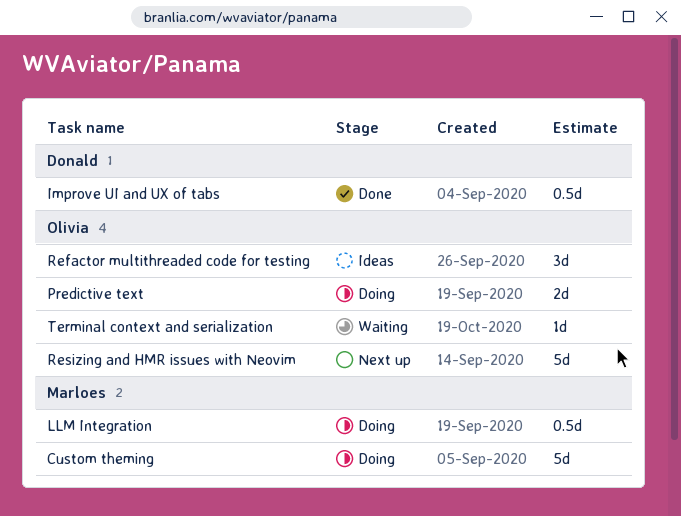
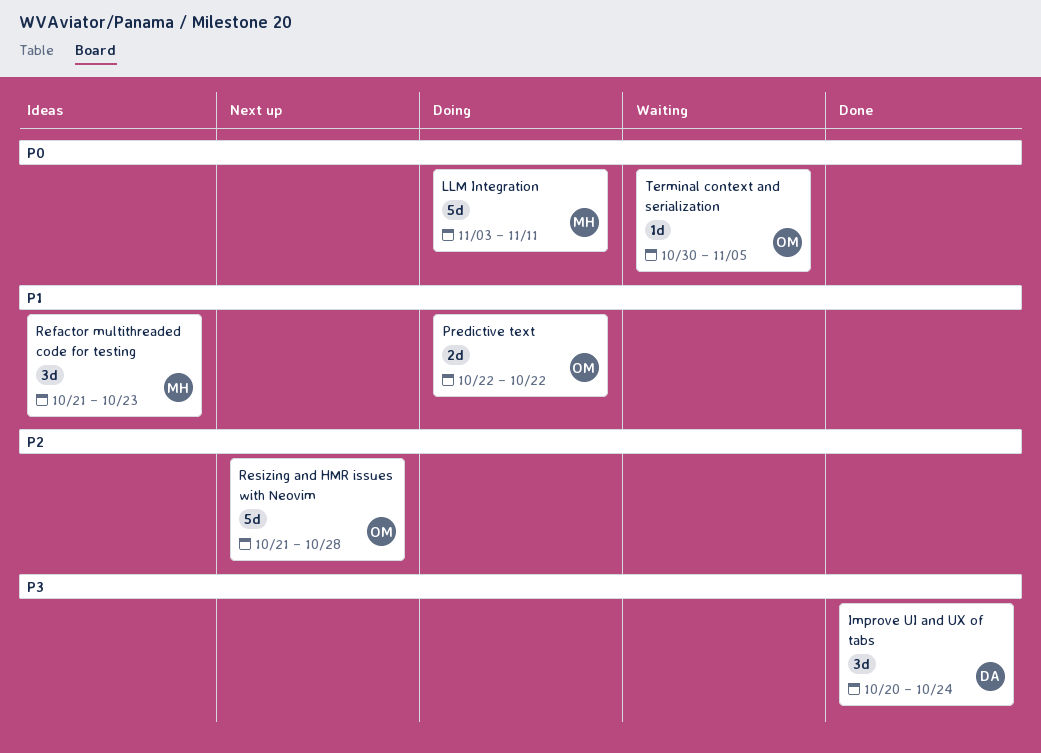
Custom theming: present -> none
Improve UI and UX of tabs, estimate: 0.5d -> 3d
LLM Integration, estimate: 0.5d -> 5d
Refactor multithreaded code for testing, owner: Olivia -> Marloes

